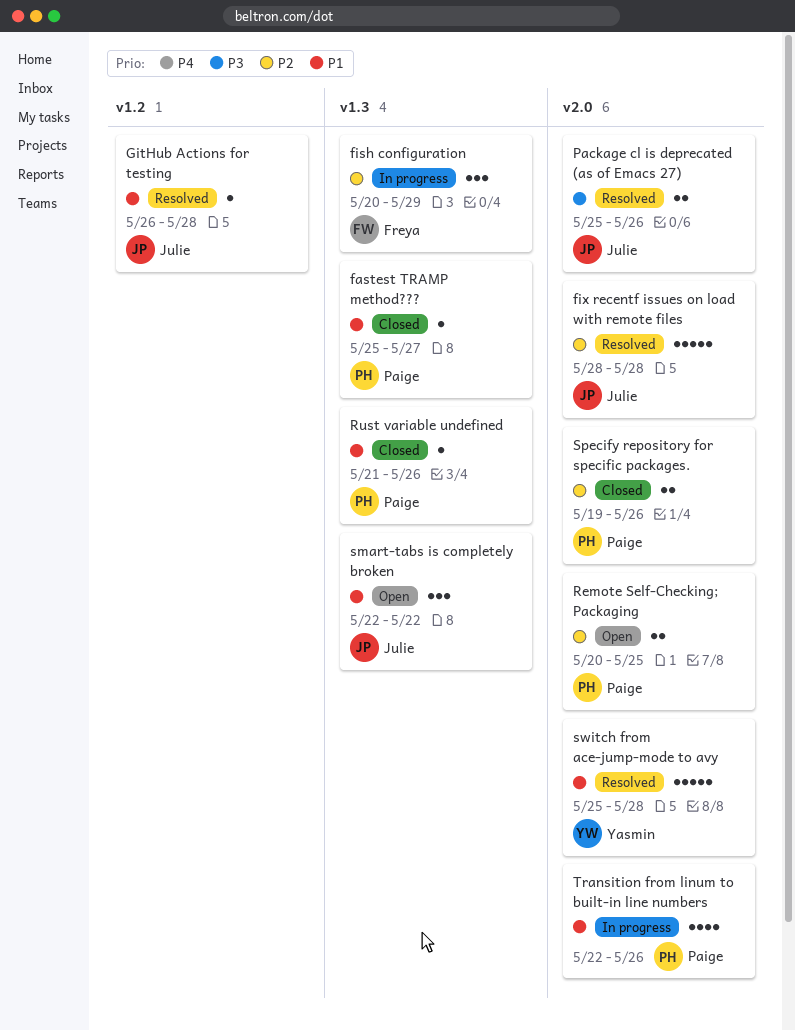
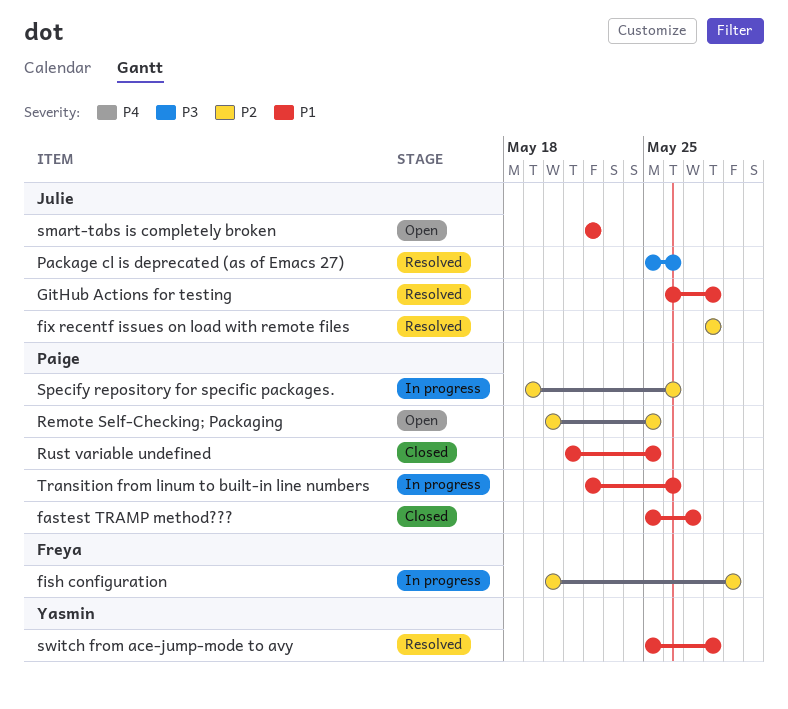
Rust variable undefined, due: May 26 -> May 25
Specify repository for specific packages., status: Closed -> In progress

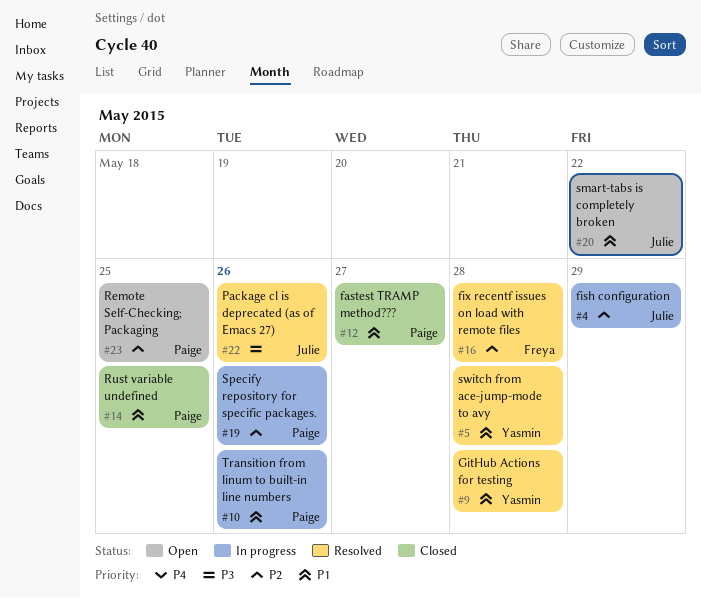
fish configuration, owner: Freya -> Julie
fix recentf issues on load with remote files, owner: Julie -> Freya
GitHub Actions for testing, owner: Julie -> Yasmin

